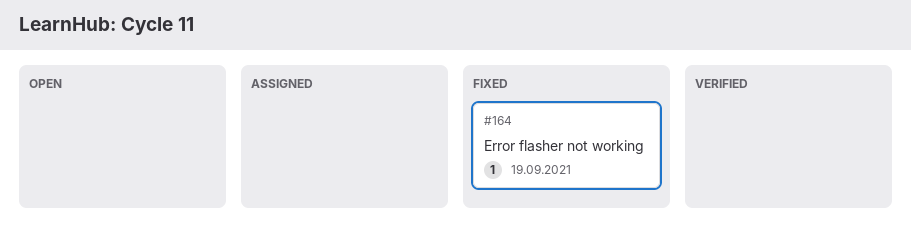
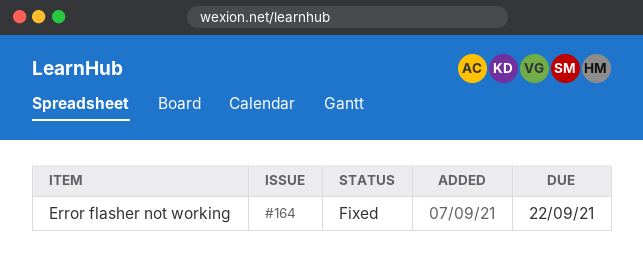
#164, due: Sep 19 -> Sep 22

